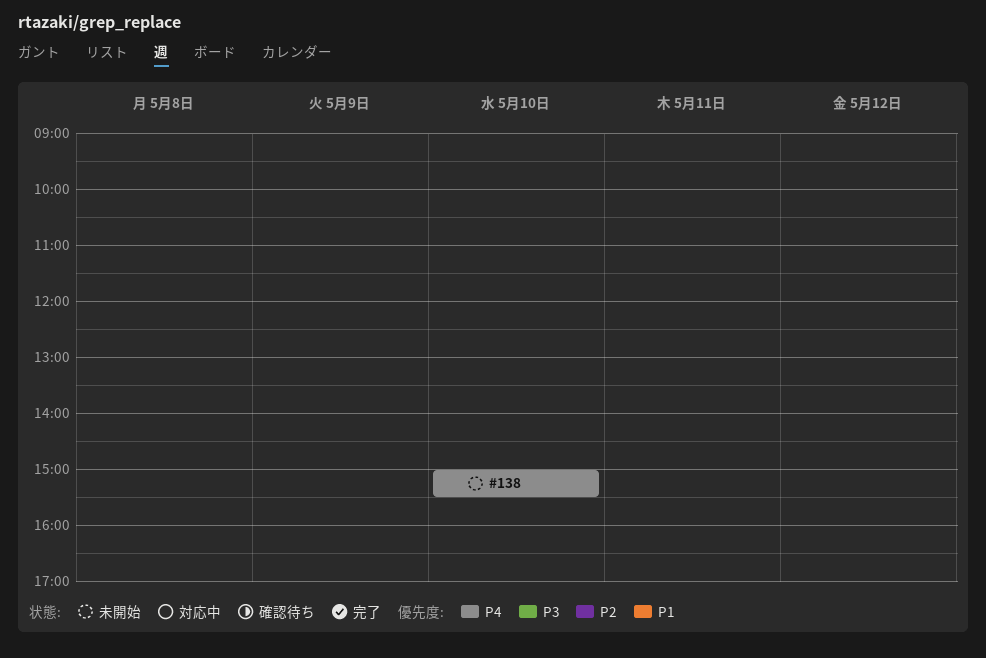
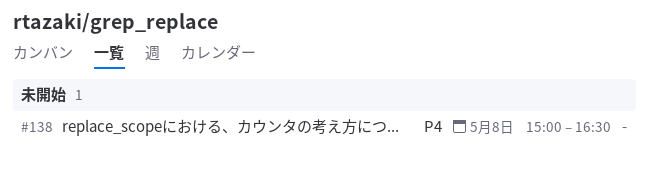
#138, day: May 10 -> May 8
#138, ends: 15:30 -> 16:30

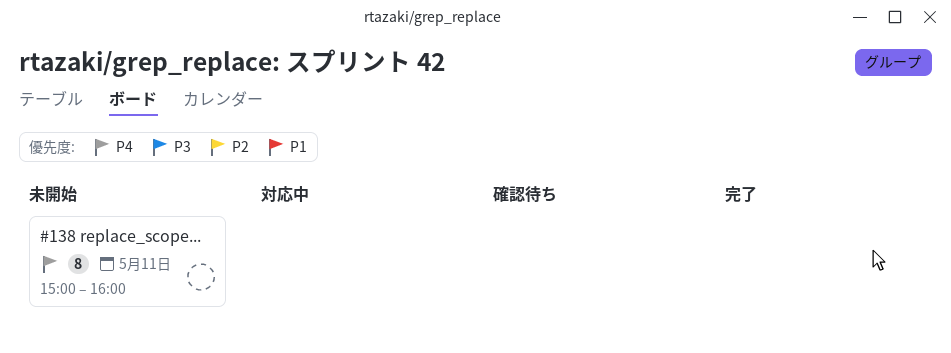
#138, day: May 8 -> May 11
#138, ends: 16:30 -> 16:00

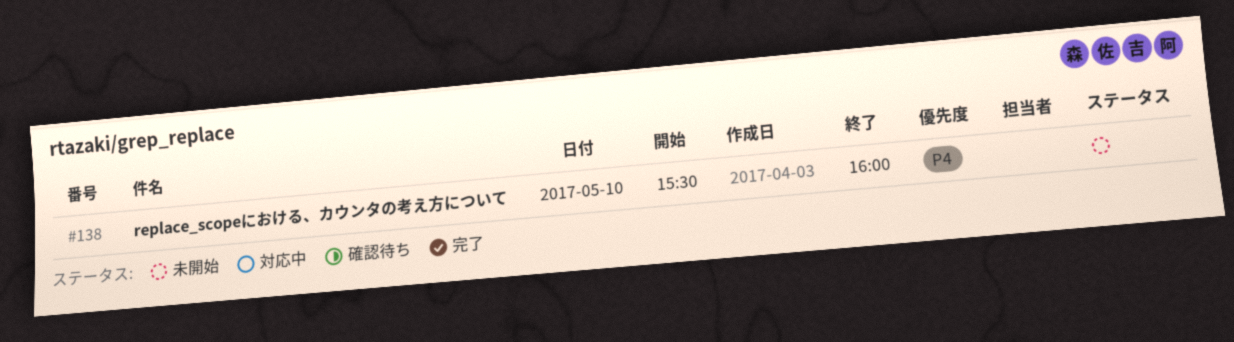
#138, day: May 11 -> May 10
#138, begins: 15:00 -> 15:30

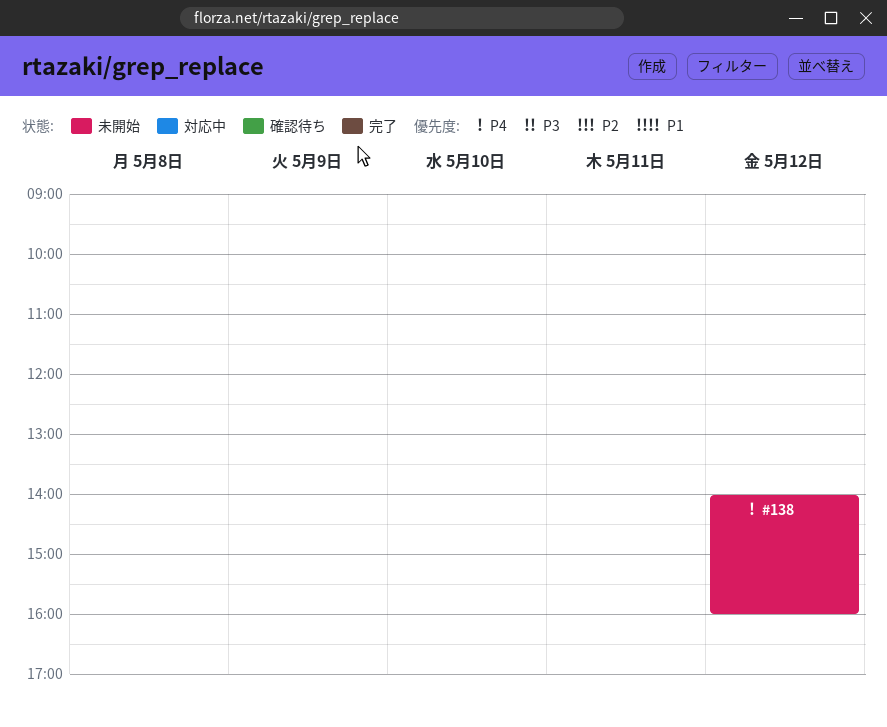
#138, day: May 10 -> May 12
#138, begins: 15:30 -> 14:00

